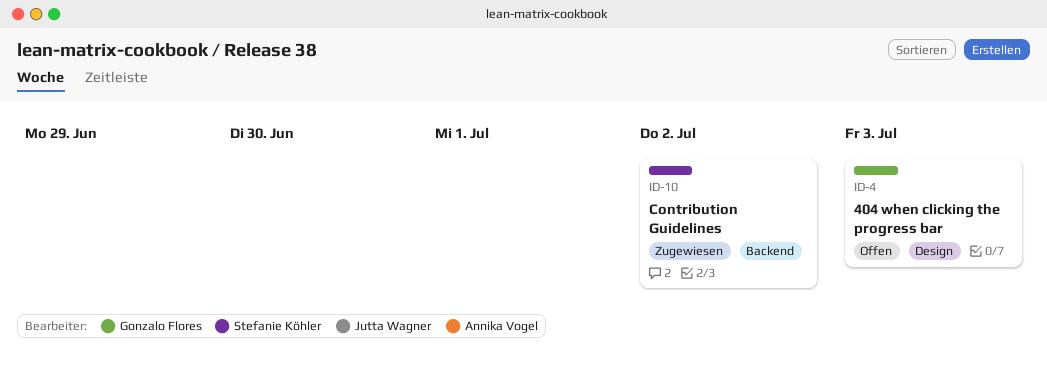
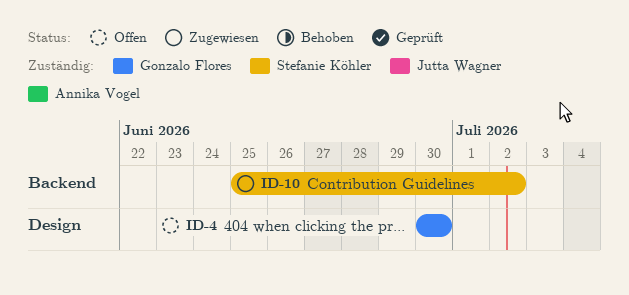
ID-4, due: Jul 3 -> Jun 30

